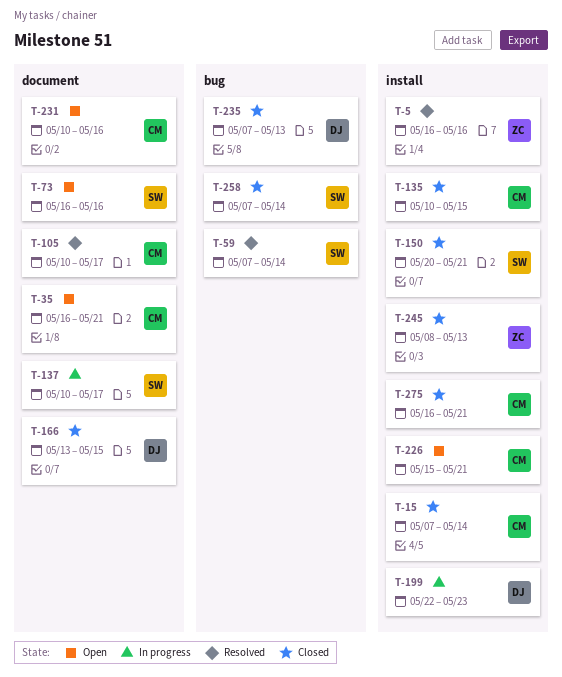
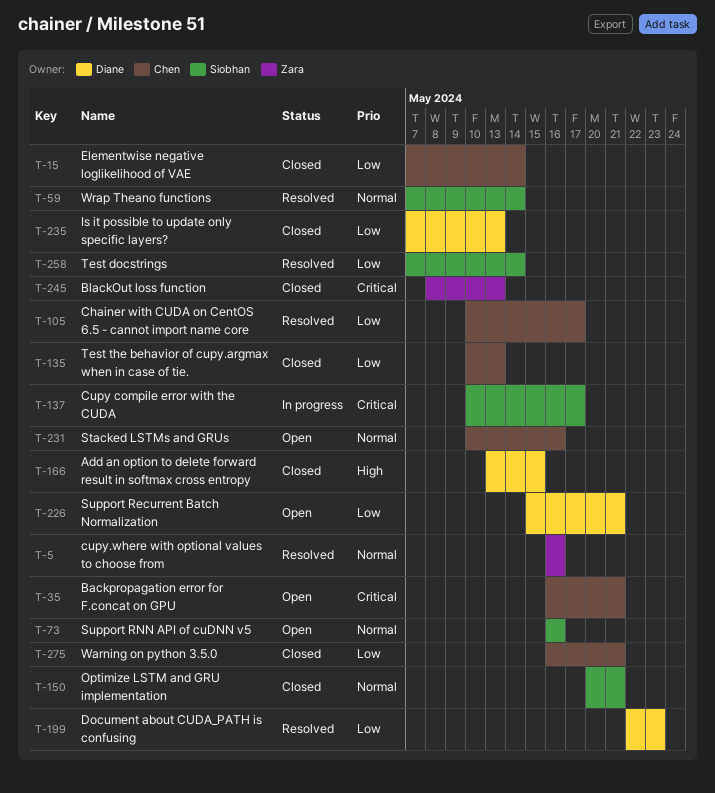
T-135, due: May 15 -> May 13
T-199, status: In progress -> Resolved
T-226, owner: Chen -> Diane
T-258, status: Closed -> Resolved

